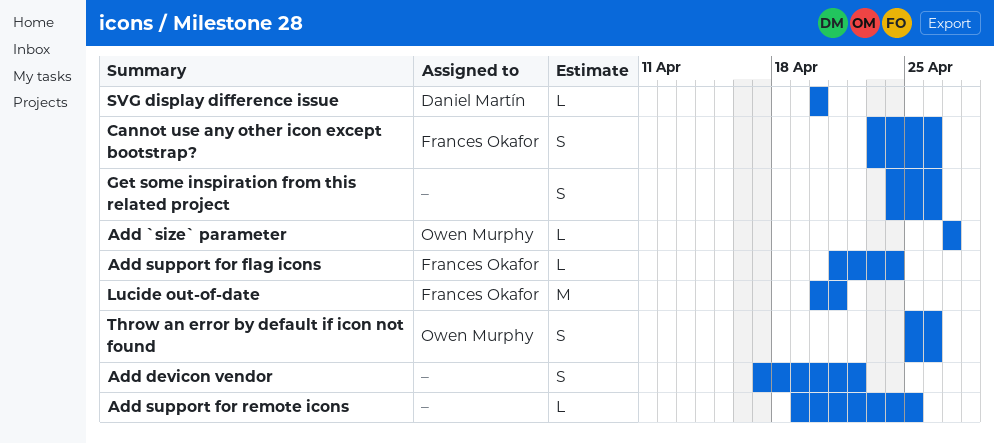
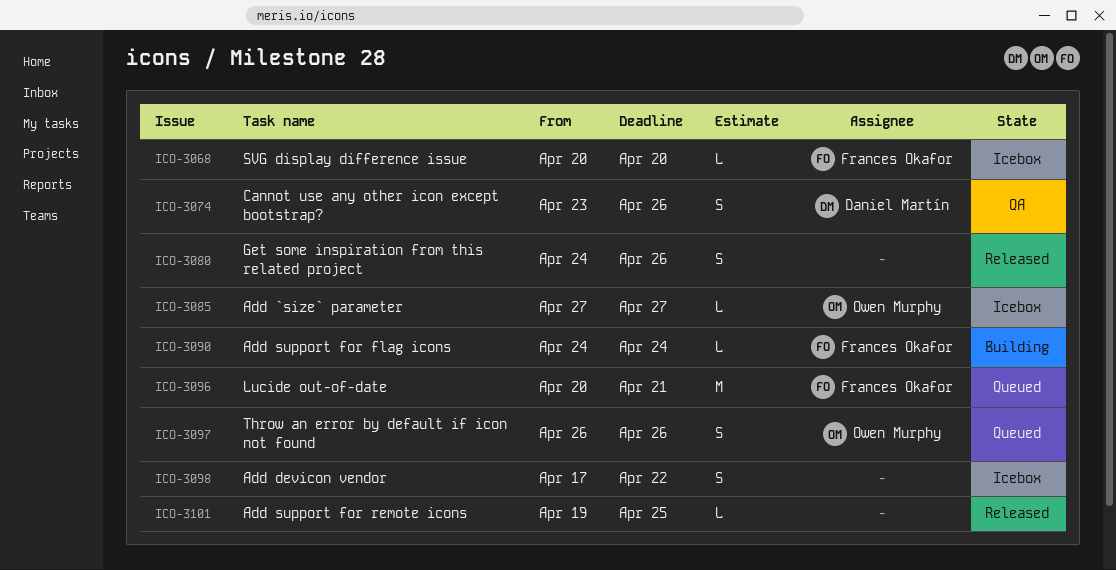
Add support for flag icons, start: Apr 21 -> Apr 24
Cannot use any other icon except bootstrap?, owner: Frances Okafor -> Daniel Martín
SVG display difference issue, owner: Daniel Martín -> Frances Okafor
Throw an error by default if icon not found, start: Apr 25 -> Apr 26

